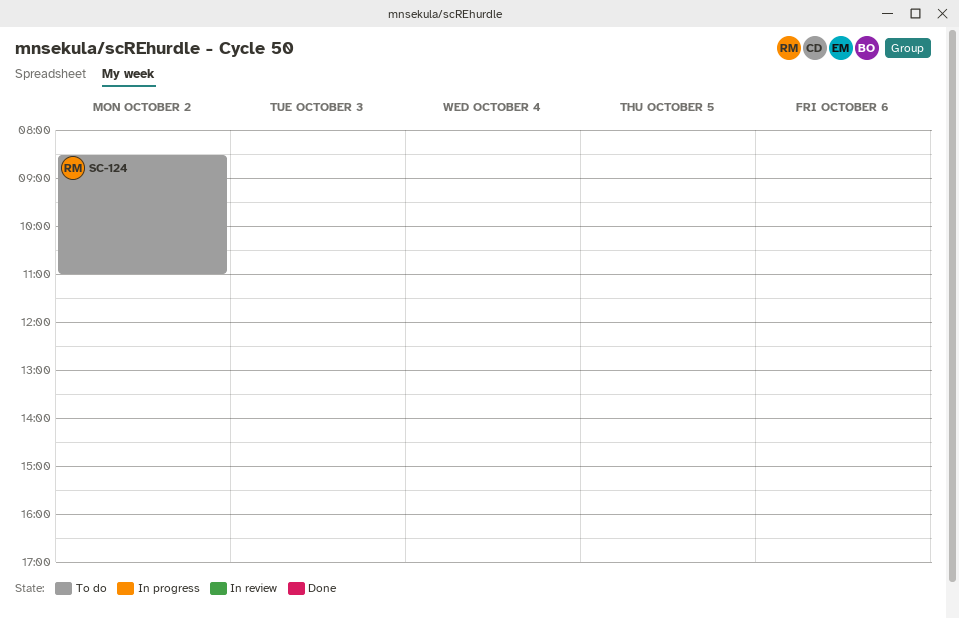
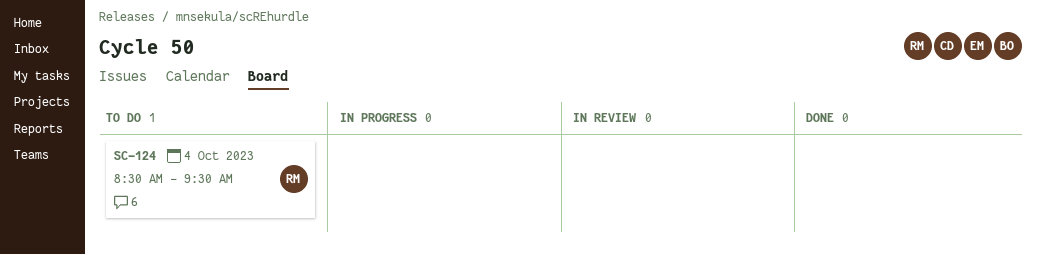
SC-124, day: Oct 2 -> Oct 4
SC-124, ends: 11:00 -> 09:30

